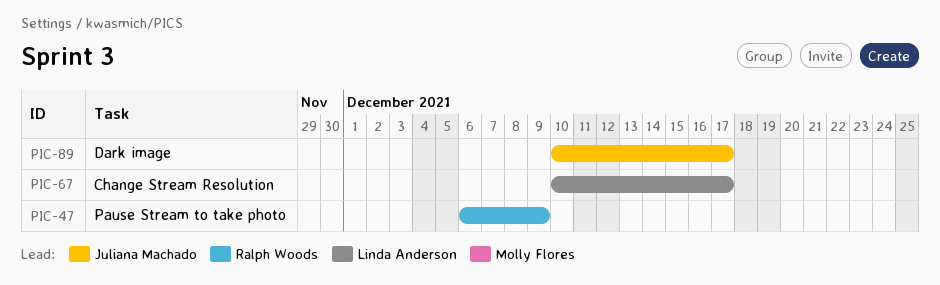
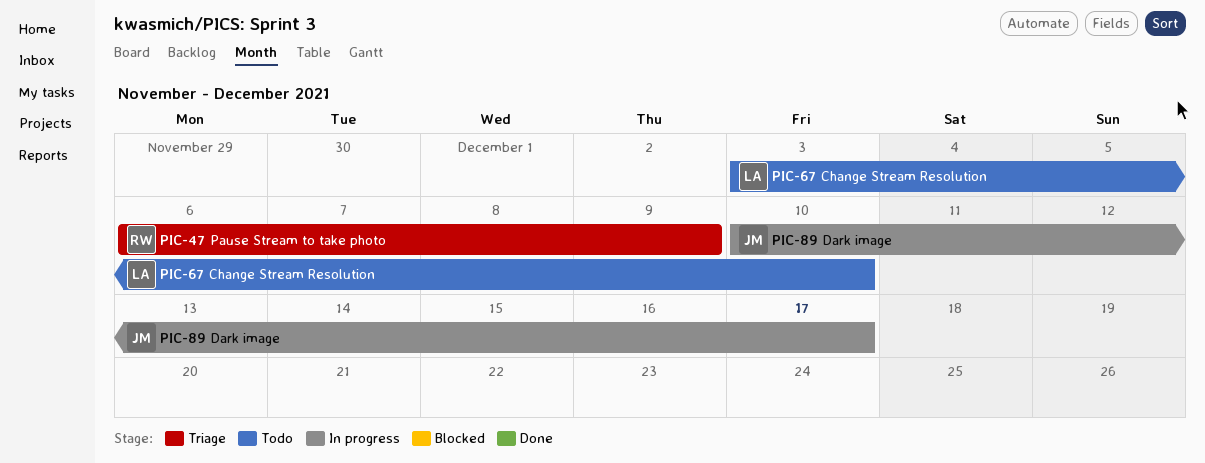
PIC-67, start: Dec 10 -> Dec 3
PIC-67, due: Dec 17 -> Dec 10

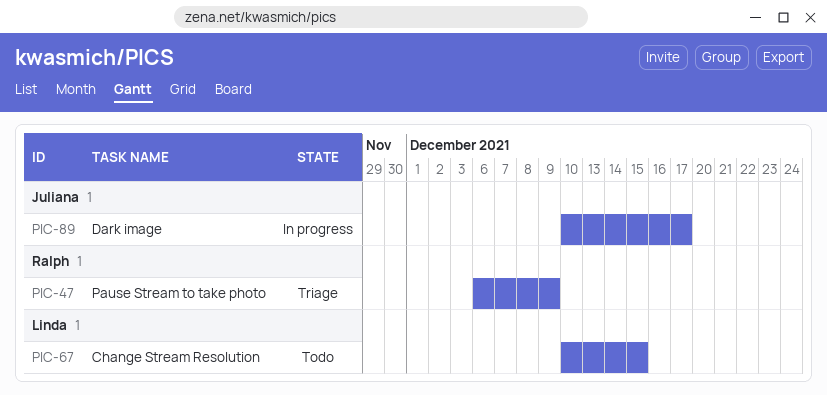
PIC-67, start: Dec 3 -> Dec 10
PIC-67, due: Dec 10 -> Dec 15

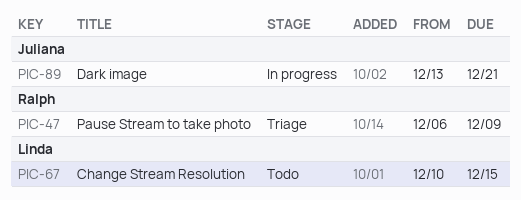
PIC-89, start: Dec 10 -> Dec 13
PIC-89, due: Dec 17 -> Dec 21

